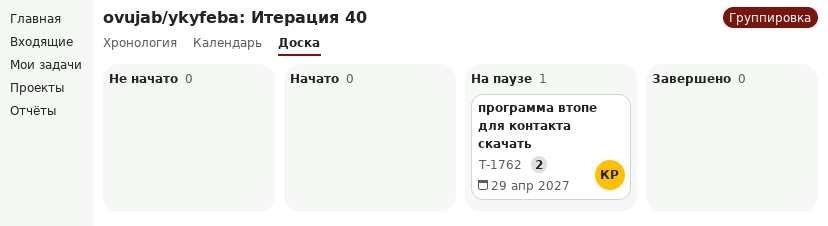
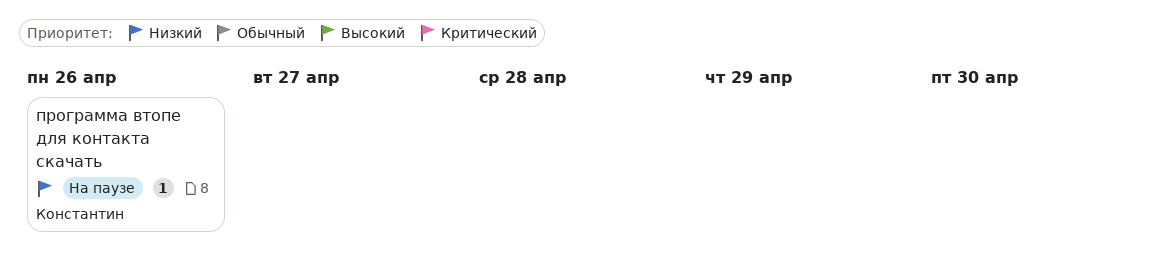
программа втопе для контакта скачать, estimate: 2 -> 1
программа втопе для контакта скачать, due: Apr 29 -> Apr 26

